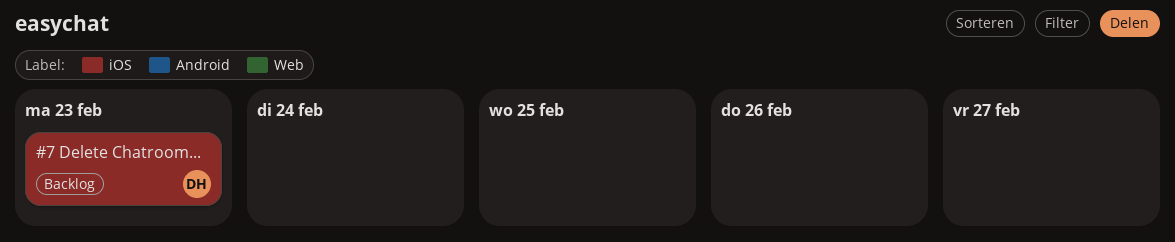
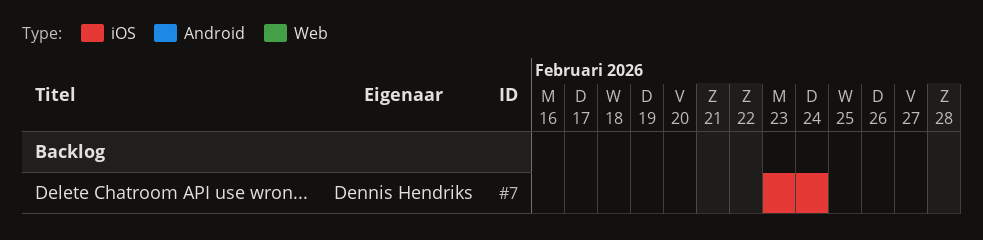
#7, due: Feb 23 -> Feb 24

